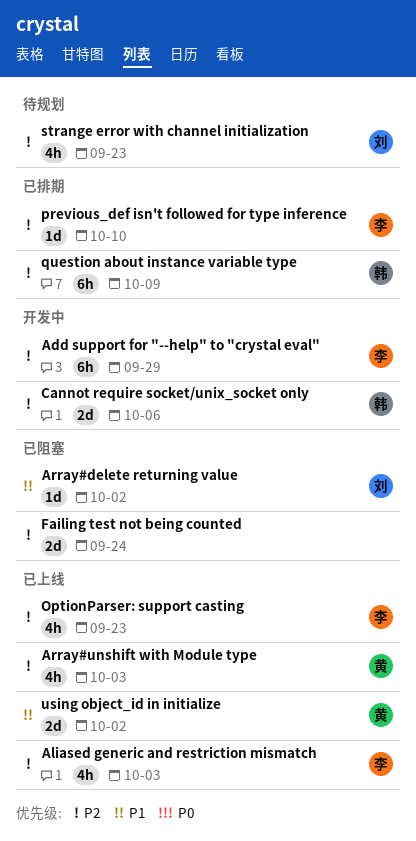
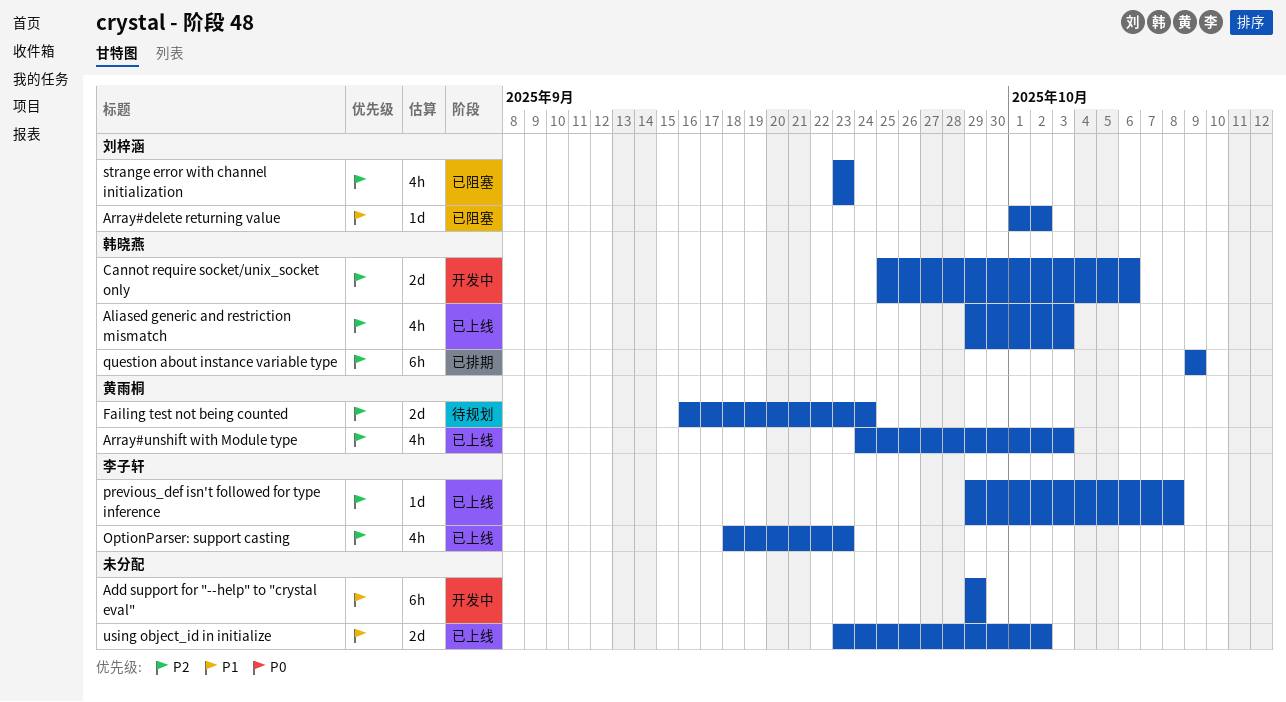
Add support for "--help" to "crystal eval", owner: 李子轩 -> none
Add support for "--help" to "crystal eval", priority: P2 -> P1
Aliased generic and restriction mismatch, owner: 李子轩 -> 韩晓燕
Failing test not being counted, status: 已阻塞 -> 待规划
Failing test not being counted, owner: none -> 黄雨桐
previous_def isn't followed for type inference, status: 已排期 -> 已上线
previous_def isn't followed for type inference, due: Oct 10 -> Oct 8
strange error with channel initialization, status: 待规划 -> 已阻塞
using object_id in initialize, owner: 黄雨桐 -> none

